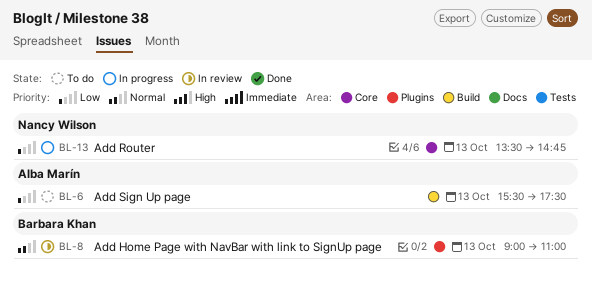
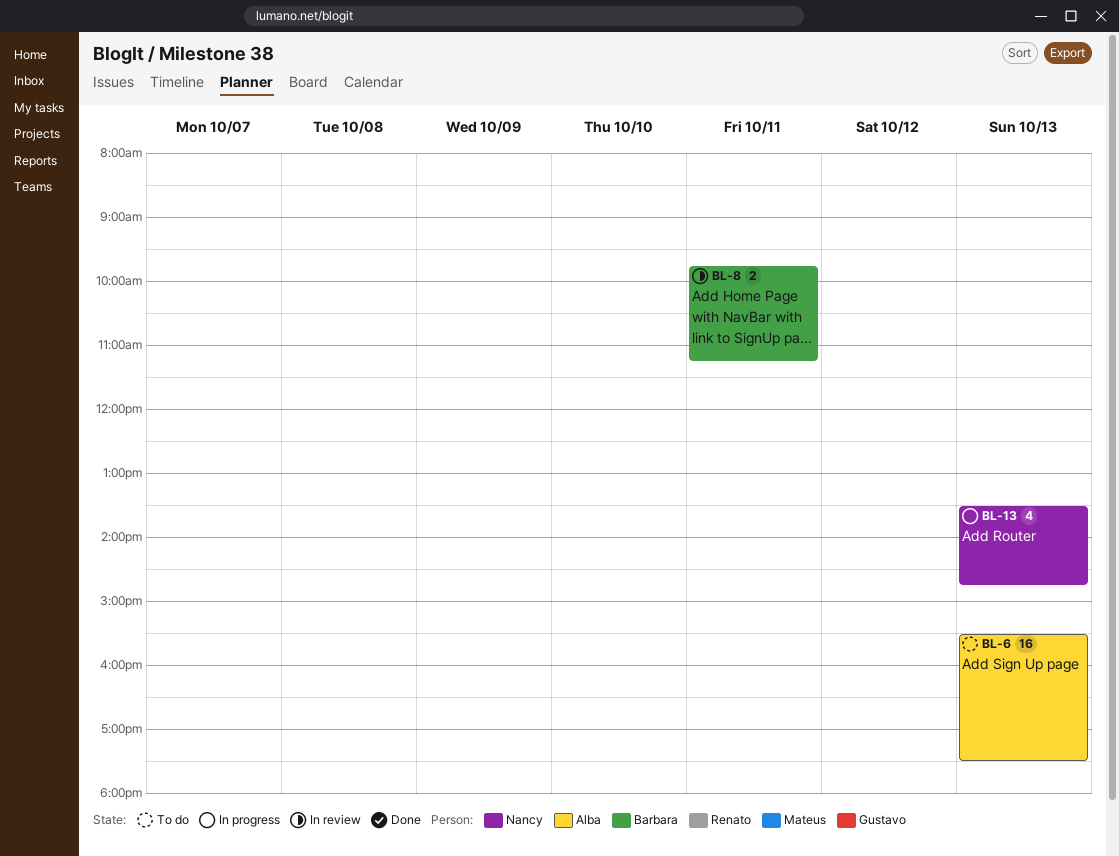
BL-8, day: Oct 13 -> Oct 11
BL-8, begins: 09:00 -> 09:45
BL-8, ends: 11:00 -> 11:15

